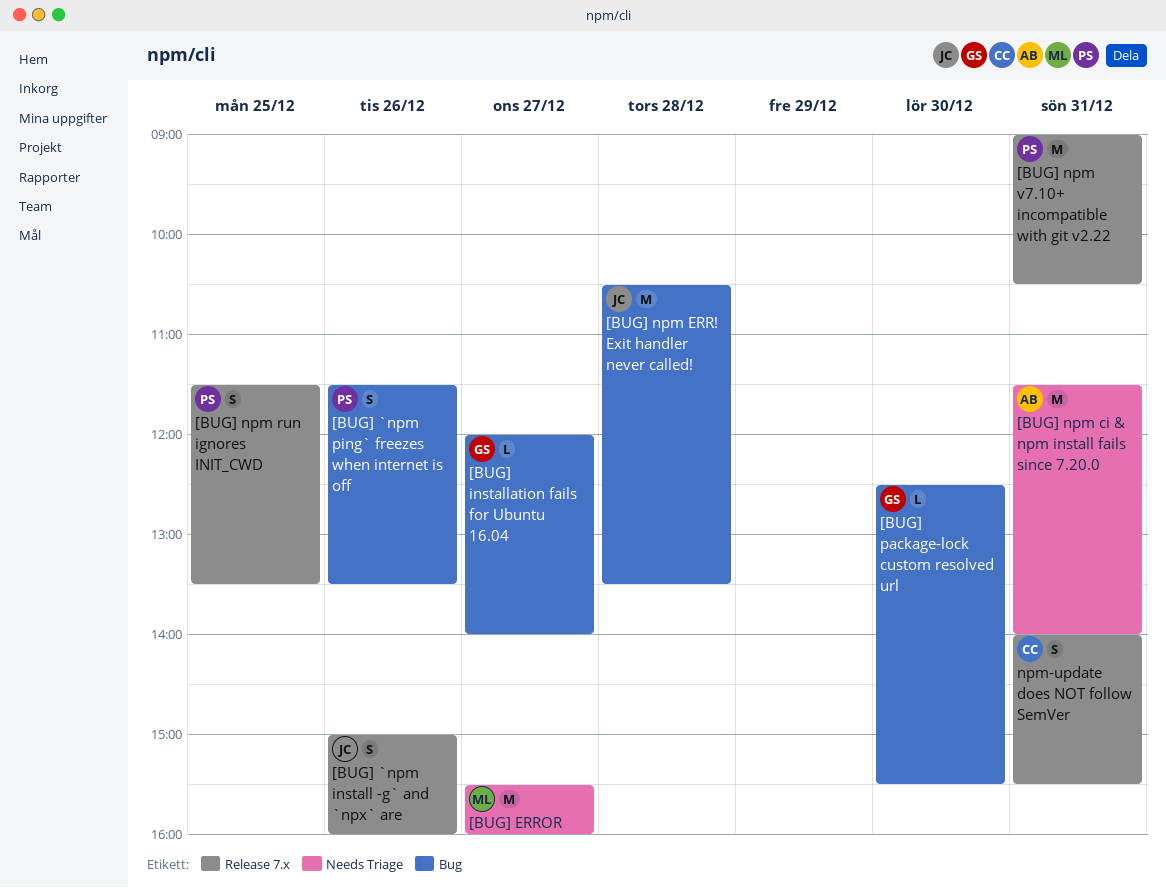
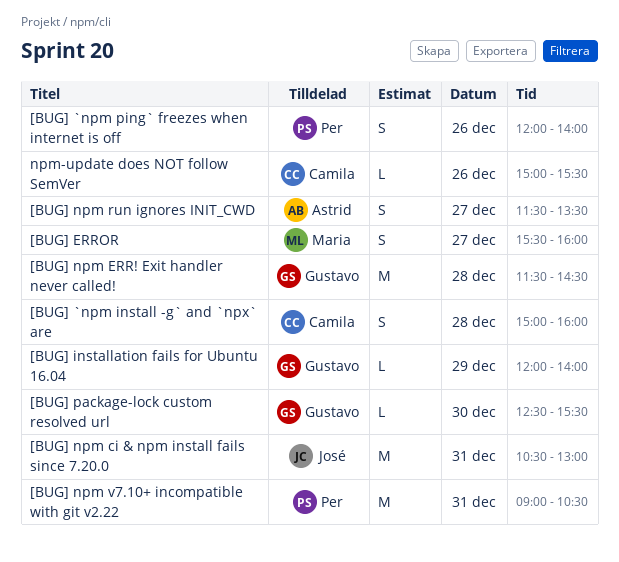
[BUG] `npm install -g` and `npx` are, owner: José -> Camila
[BUG] `npm install -g` and `npx` are, day: Dec 26 -> Dec 28
[BUG] `npm ping` freezes when internet is off, begins: 11:30 -> 12:00
[BUG] `npm ping` freezes when internet is off, ends: 13:30 -> 14:00
[BUG] ERROR, estimate: M -> S
[BUG] installation fails for Ubuntu 16.04, day: Dec 27 -> Dec 29
[BUG] npm ci & npm install fails since 7.20.0, owner: Astrid -> José
[BUG] npm ci & npm install fails since 7.20.0, begins: 11:30 -> 10:30
[BUG] npm ci & npm install fails since 7.20.0, ends: 14:00 -> 13:00
[BUG] npm ERR! Exit handler never called!, owner: José -> Gustavo
[BUG] npm ERR! Exit handler never called!, begins: 10:30 -> 11:30
[BUG] npm ERR! Exit handler never called!, ends: 13:30 -> 14:30
[BUG] npm run ignores INIT_CWD, owner: Per -> Astrid
[BUG] npm run ignores INIT_CWD, day: Dec 25 -> Dec 27
npm-update does NOT follow SemVer, estimate: S -> L
npm-update does NOT follow SemVer, day: Dec 31 -> Dec 26
npm-update does NOT follow SemVer, begins: 14:00 -> 15:00

